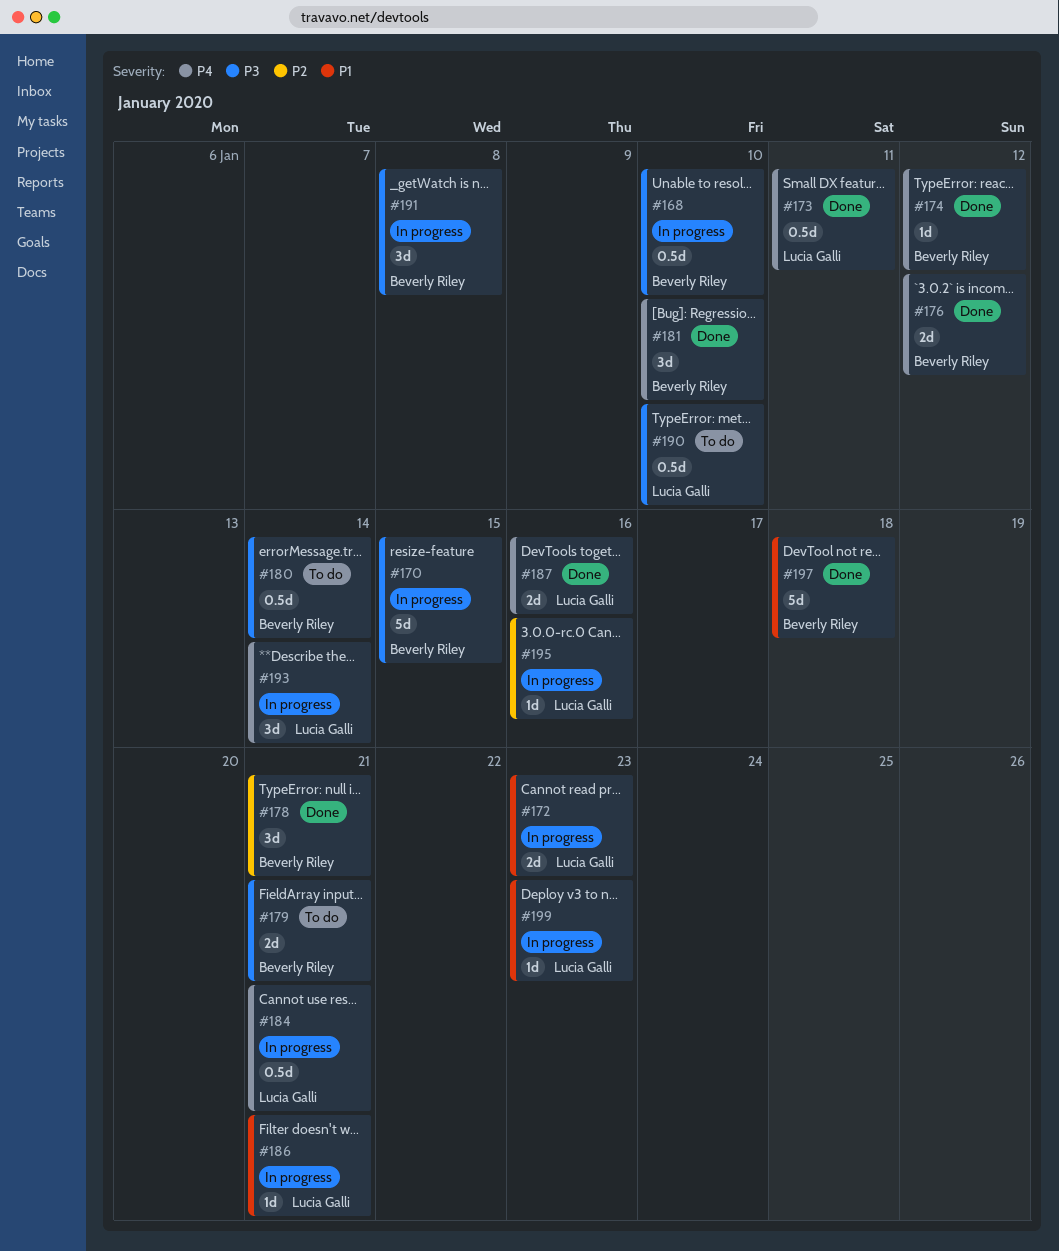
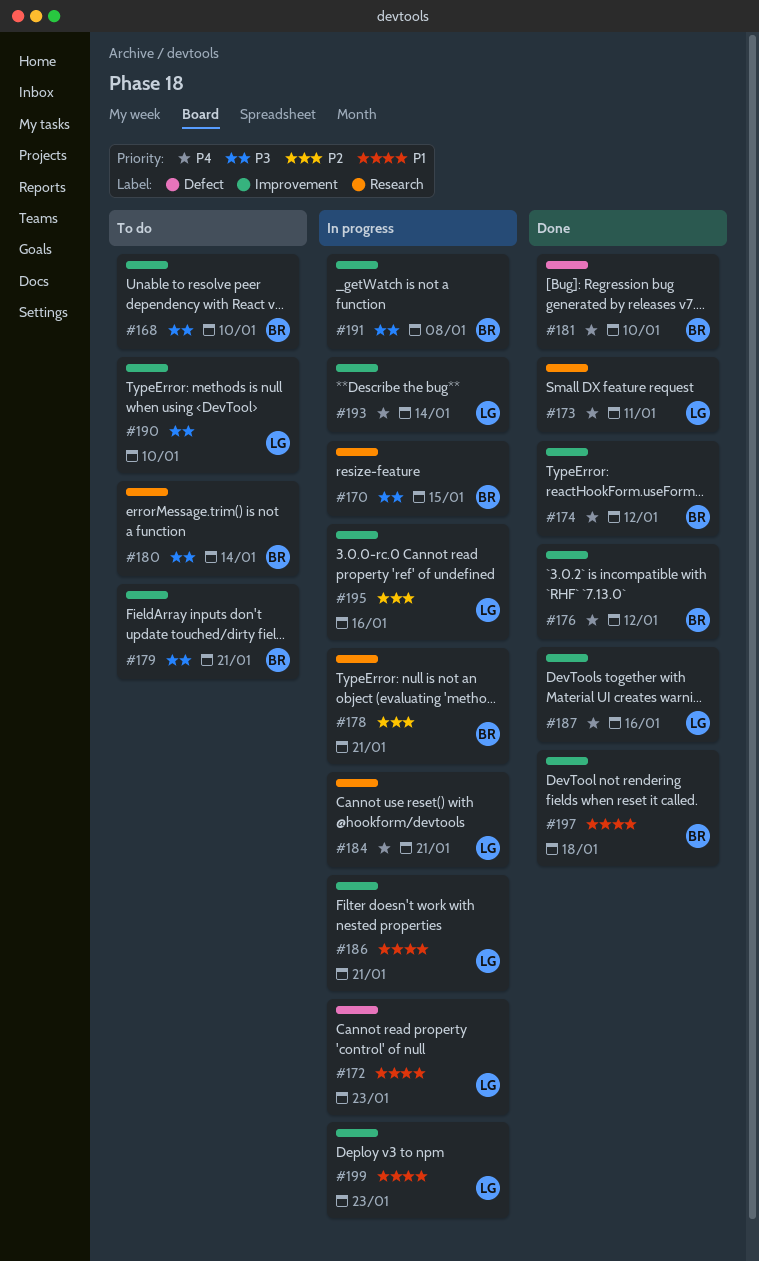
#168, status: In progress -> To do
#178, status: Done -> In progress

